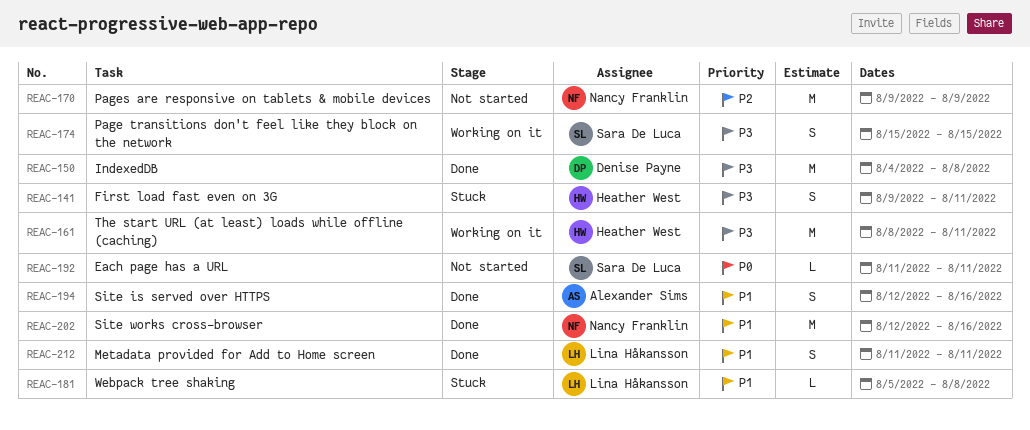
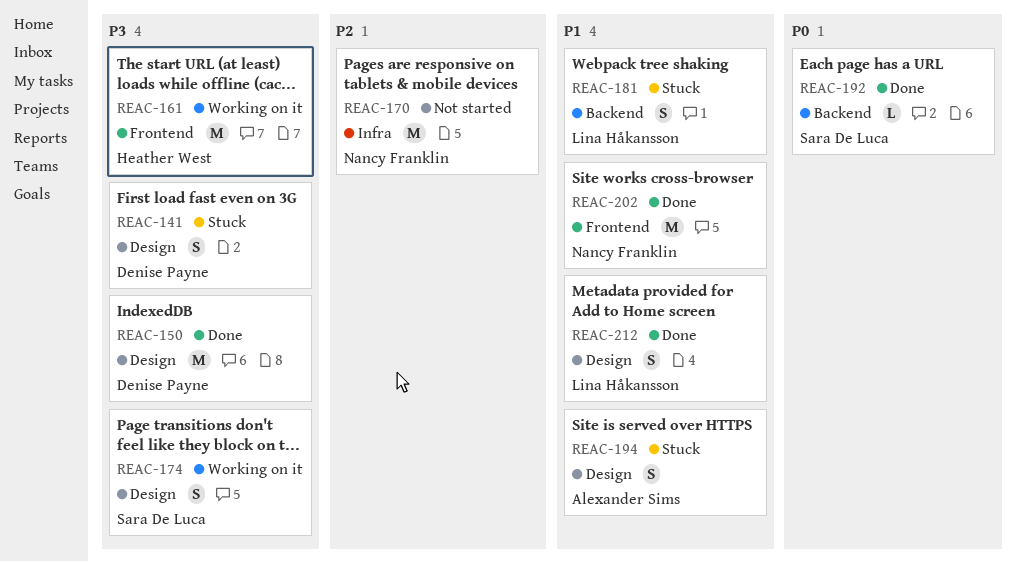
REAC-141, owner: Heather West -> Denise Payne
REAC-181, estimate: L -> S
REAC-192, status: Not started -> Done
REAC-194, status: Done -> Stuck

